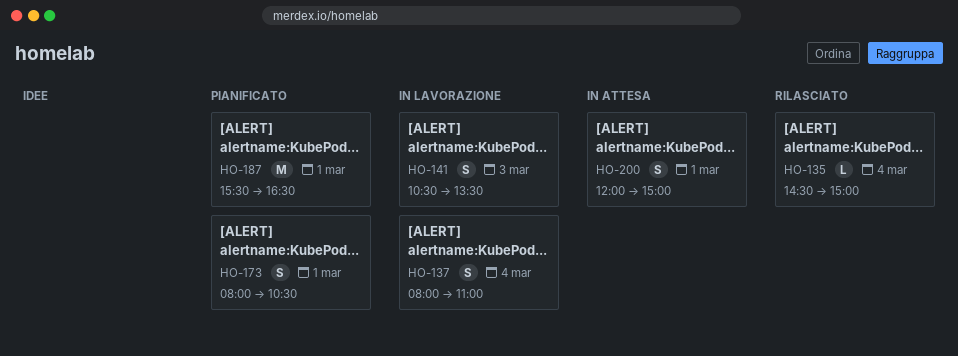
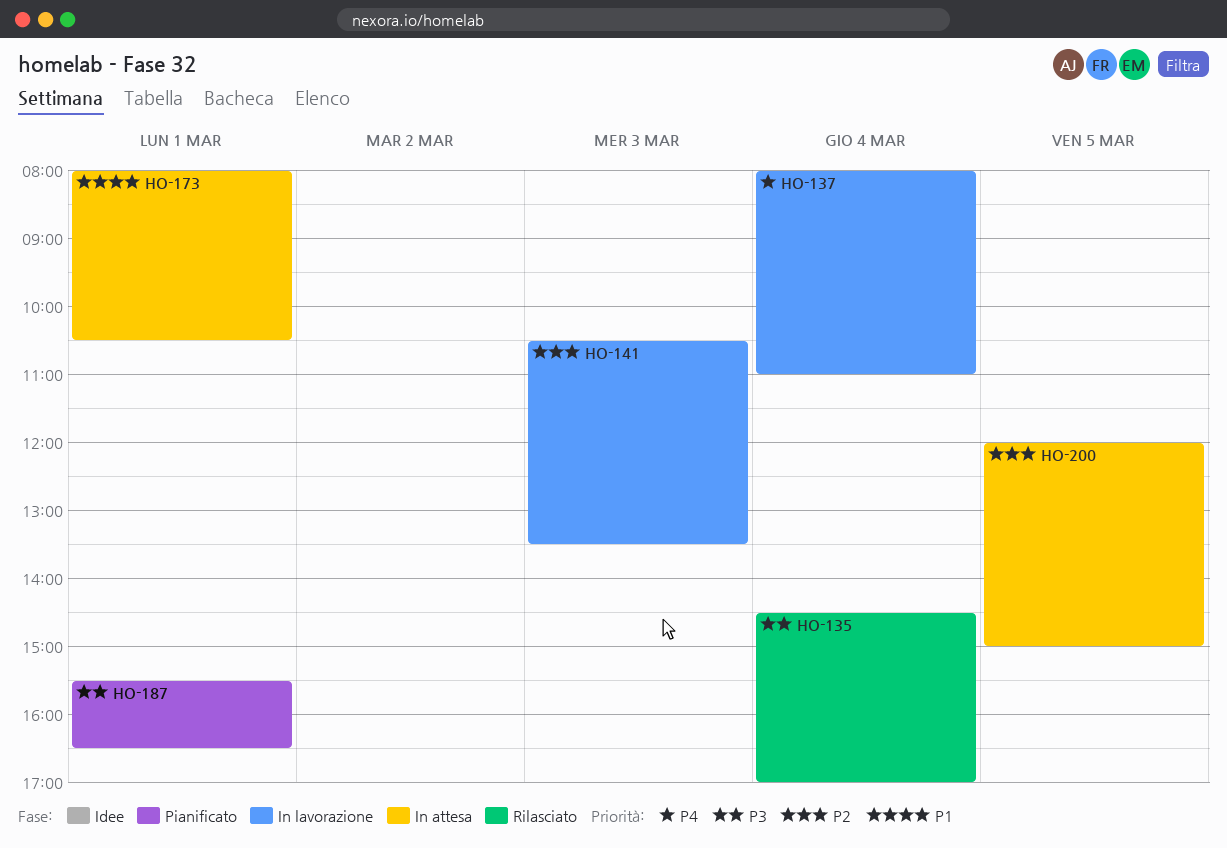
HO-135, ends: 15:00 -> 17:00
HO-173, status: Pianificato -> In attesa
HO-200, day: Mar 1 -> Mar 5

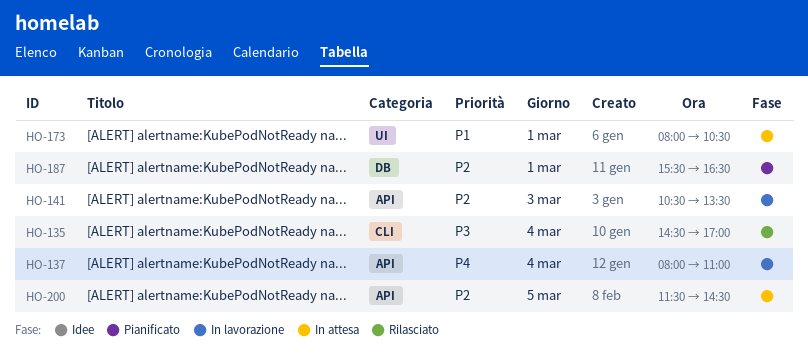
HO-187, priority: P3 -> P2
HO-200, begins: 12:00 -> 11:30
HO-200, ends: 15:00 -> 14:30

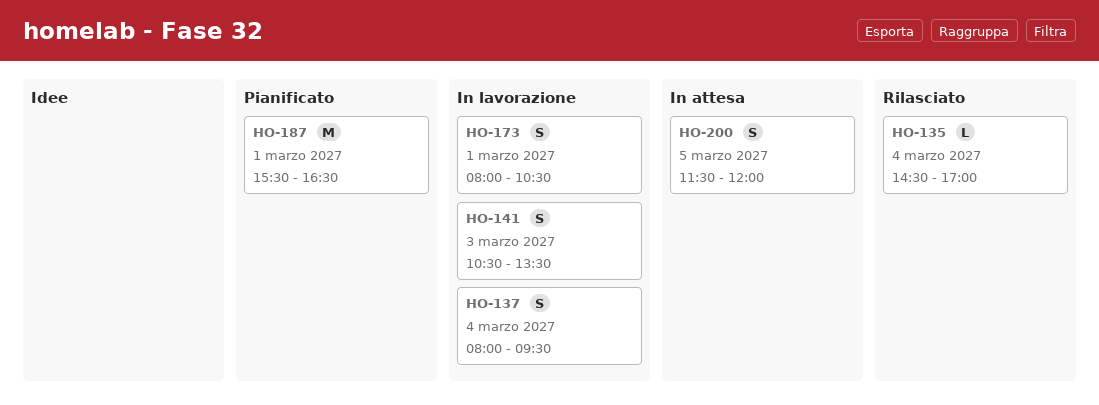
HO-137, ends: 11:00 -> 09:30
HO-173, status: In attesa -> In lavorazione
HO-200, ends: 14:30 -> 12:00

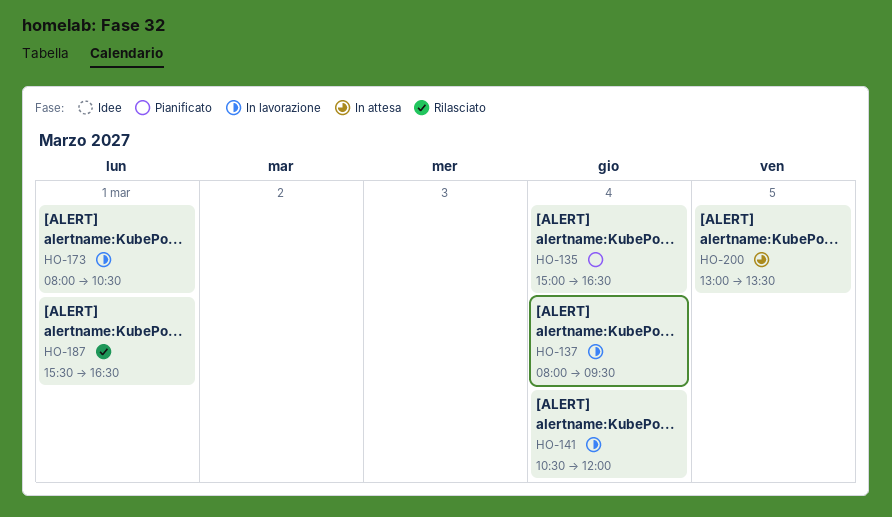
HO-135, status: Rilasciato -> Pianificato
HO-135, begins: 14:30 -> 15:00
HO-135, ends: 17:00 -> 16:30
HO-141, day: Mar 3 -> Mar 4
HO-141, ends: 13:30 -> 12:00
HO-187, status: Pianificato -> Rilasciato
HO-200, begins: 11:30 -> 13:00
HO-200, ends: 12:00 -> 13:30

